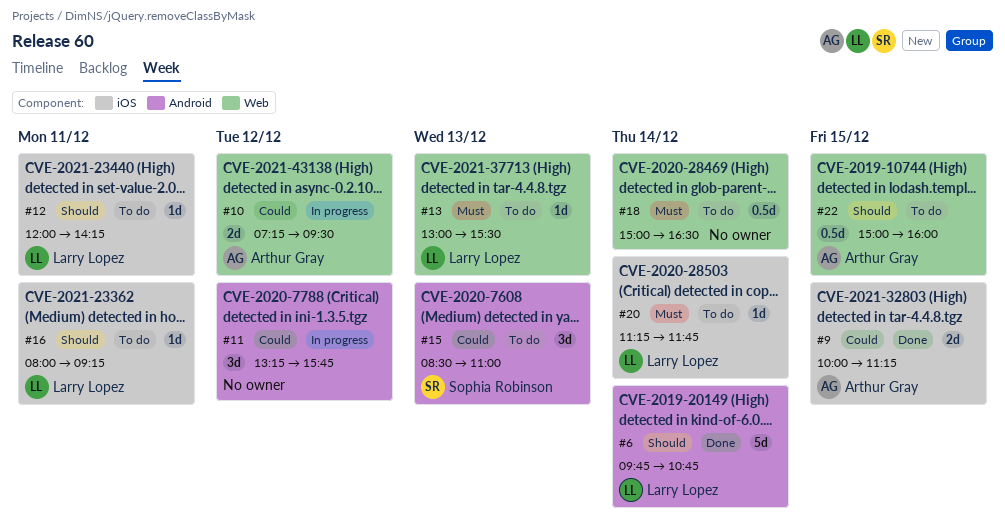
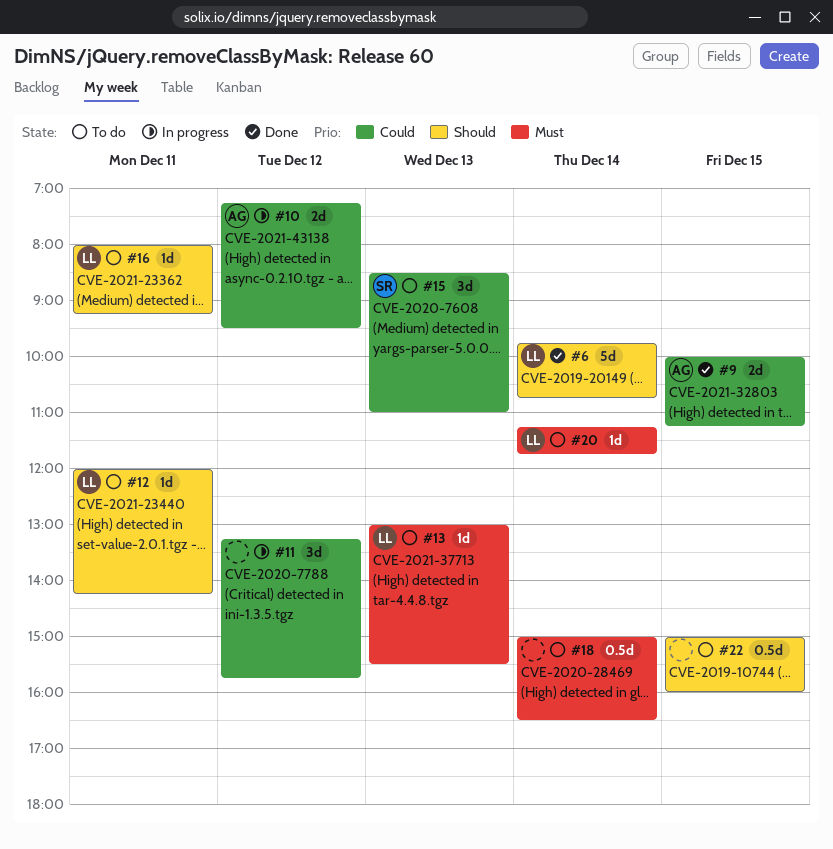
#22, owner: Arthur Gray -> none

